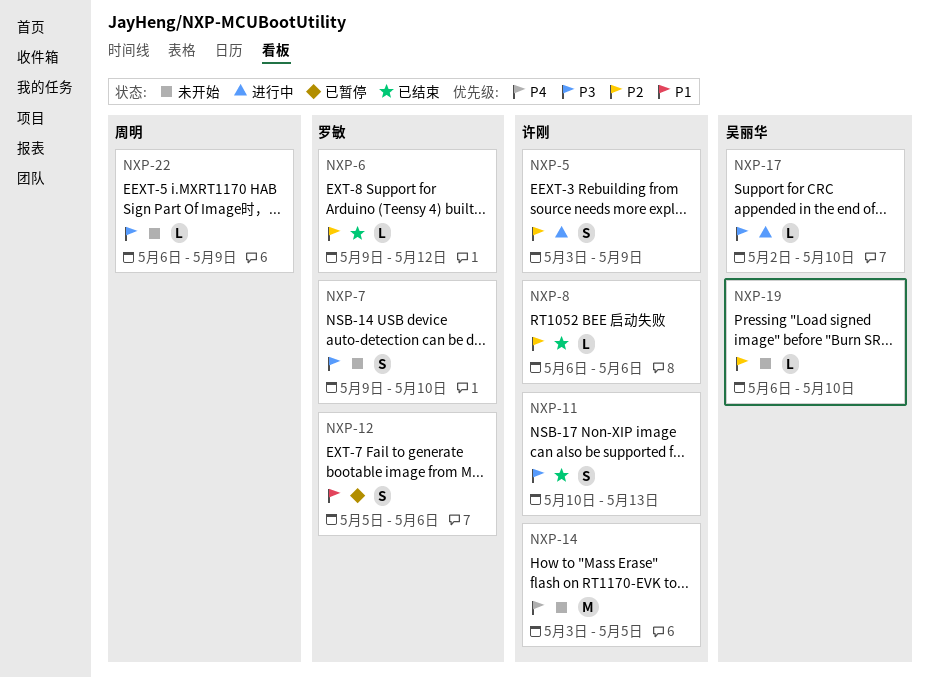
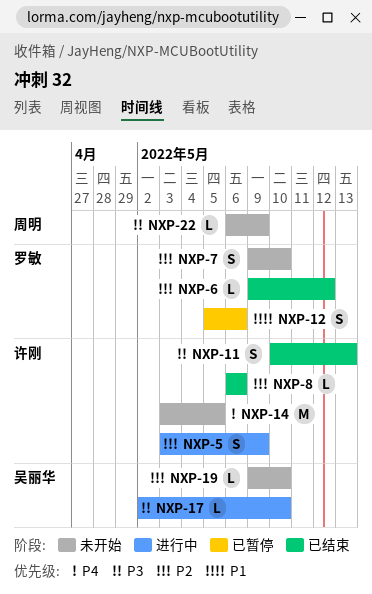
NXP-7, priority: P3 -> P2
NXP-19, start: May 6 -> May 9

